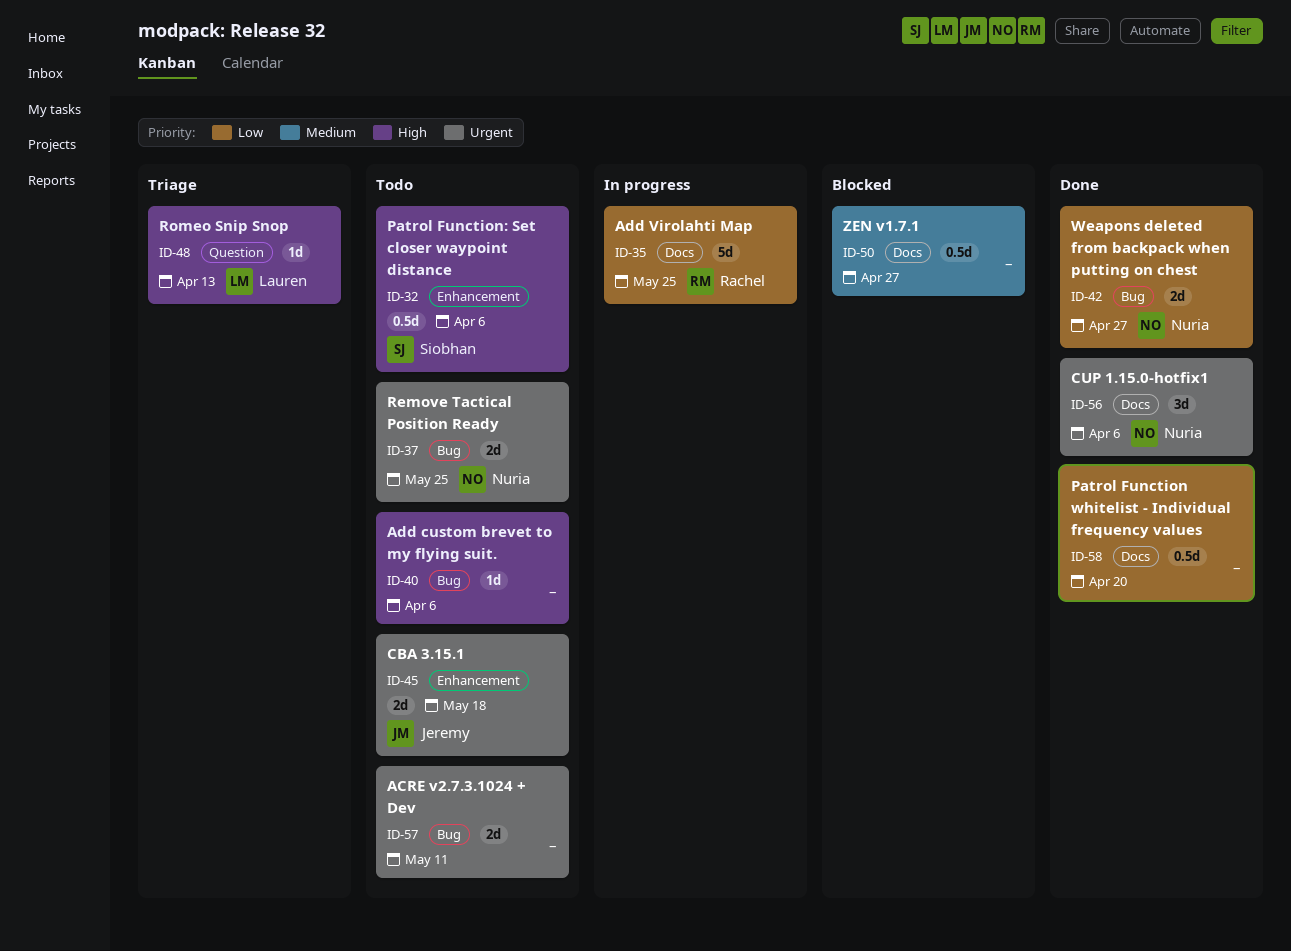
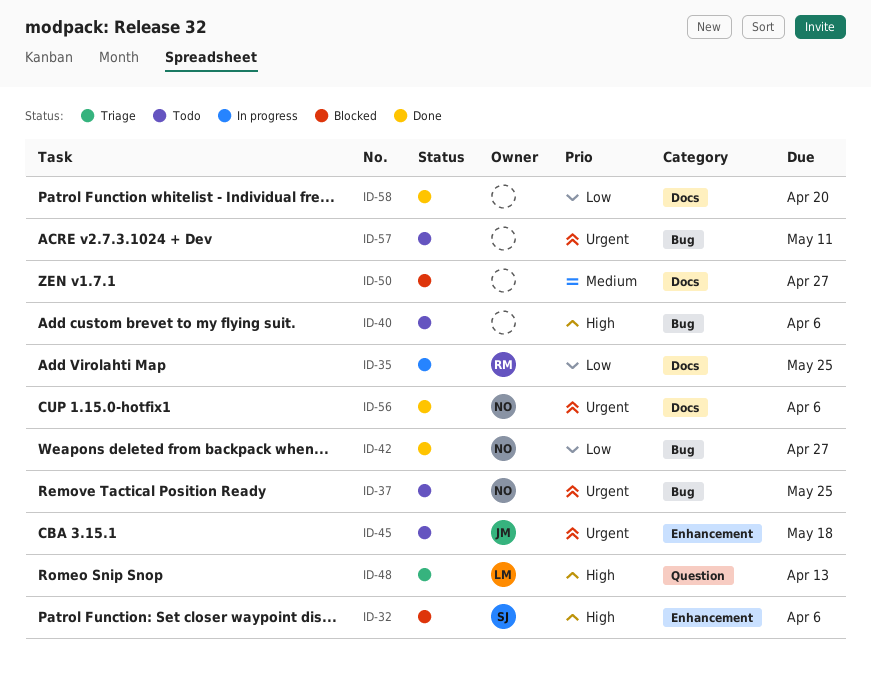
ID-32, status: Todo -> Blocked

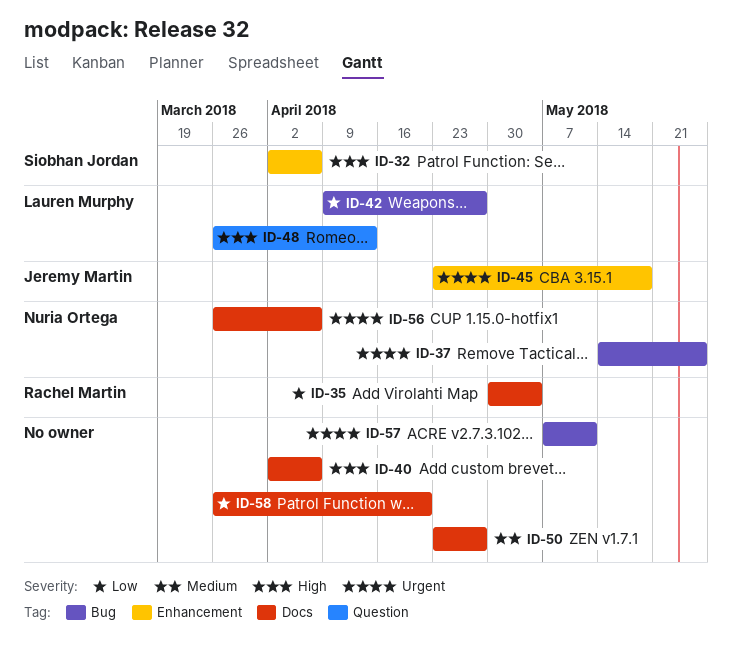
ID-35, due: May 25 -> May 4
ID-40, label: Bug -> Docs
ID-42, owner: Nuria Ortega -> Lauren Murphy

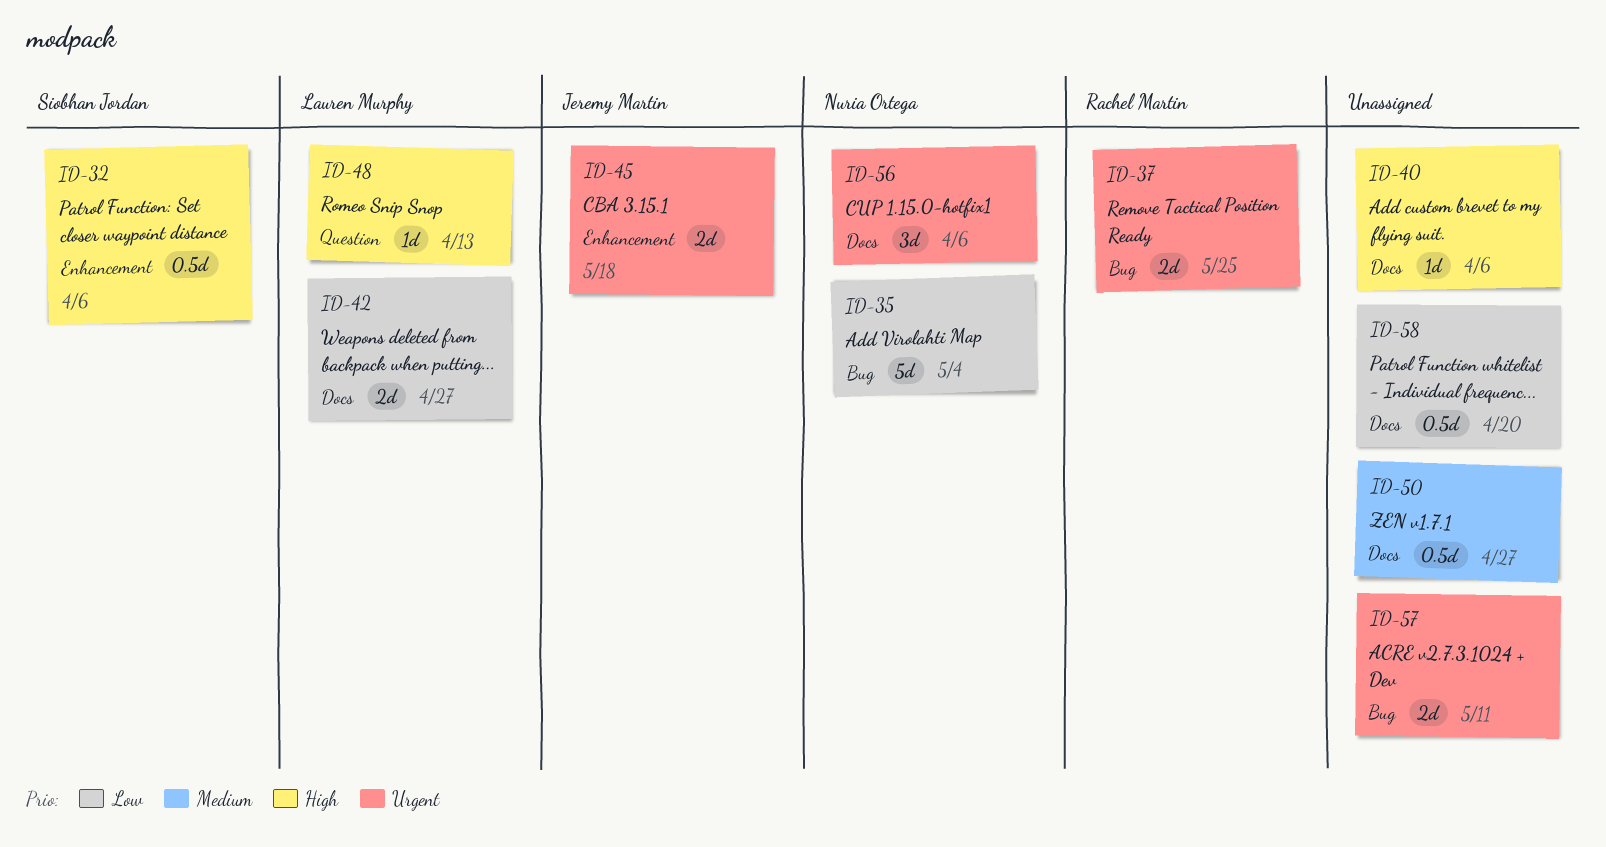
ID-35, owner: Rachel Martin -> Nuria Ortega
ID-35, label: Docs -> Bug
ID-37, owner: Nuria Ortega -> Rachel Martin
ID-42, label: Bug -> Docs

